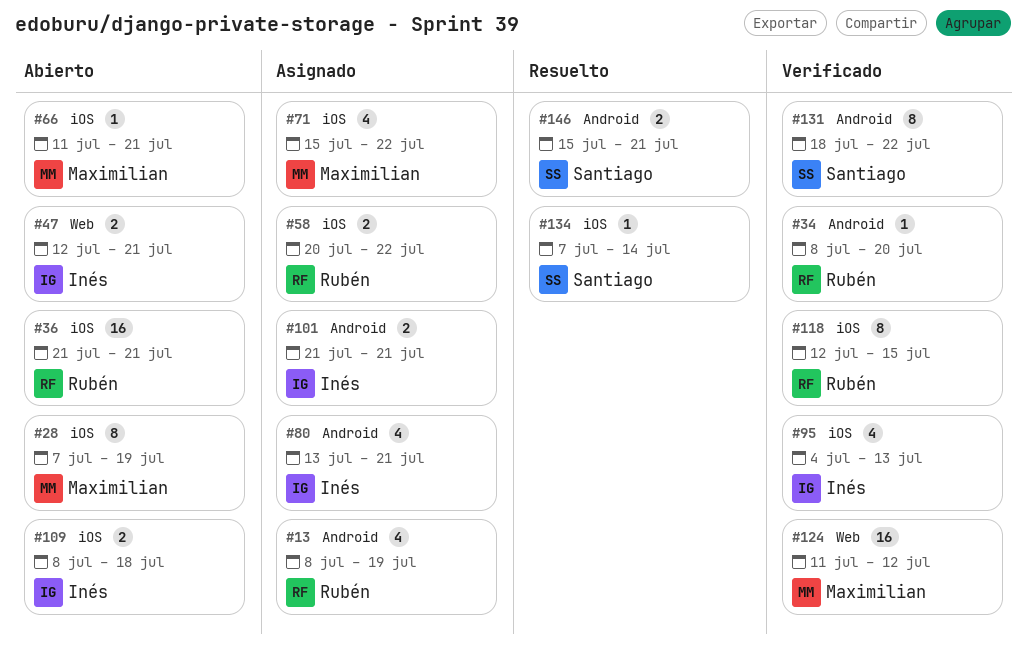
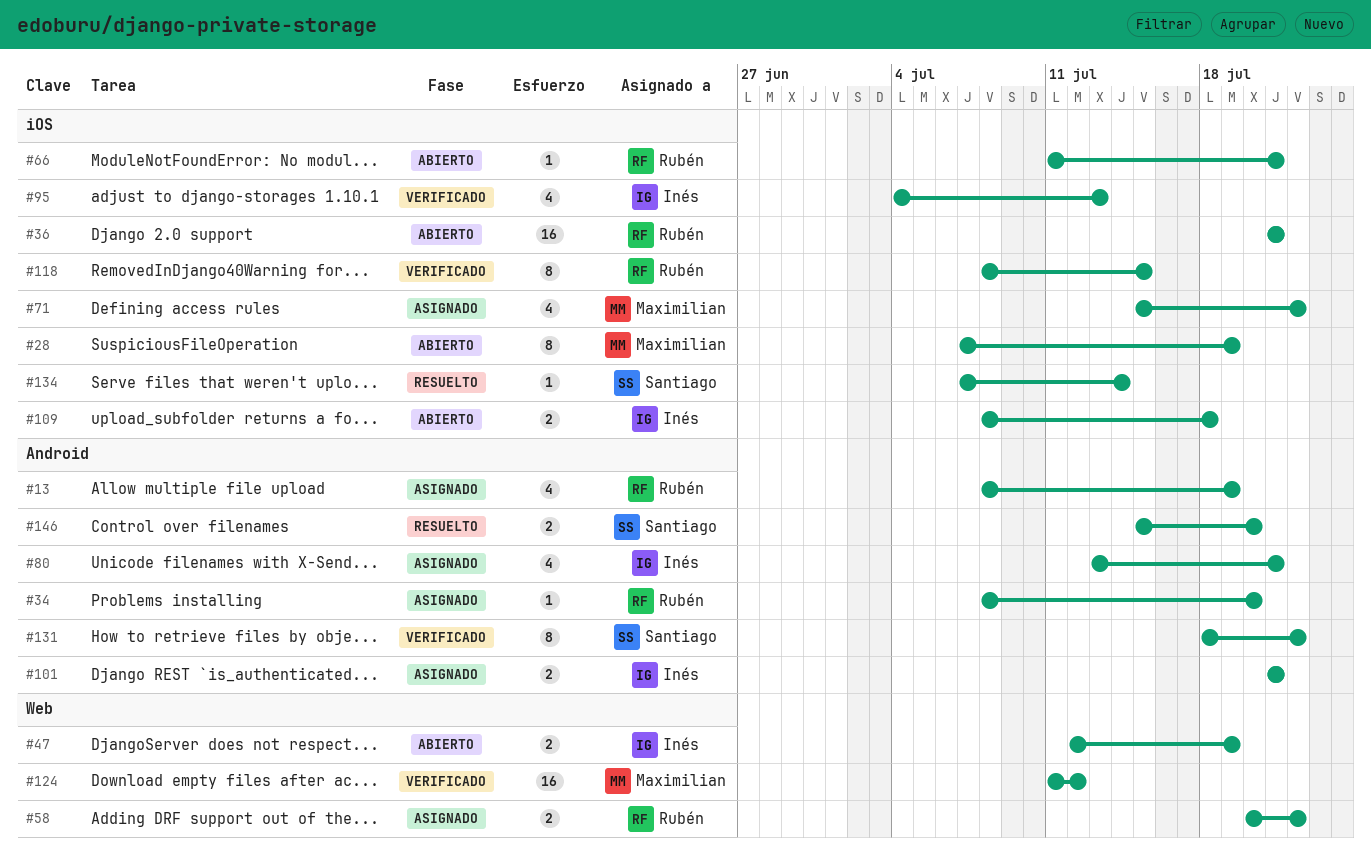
#34, status: Verificado -> Asignado
#47, due: Jul 21 -> Jul 19
#58, label: iOS -> Web
#66, owner: Maximilian -> Rubén
#118, start: Jul 12 -> Jul 8
#146, due: Jul 21 -> Jul 20

